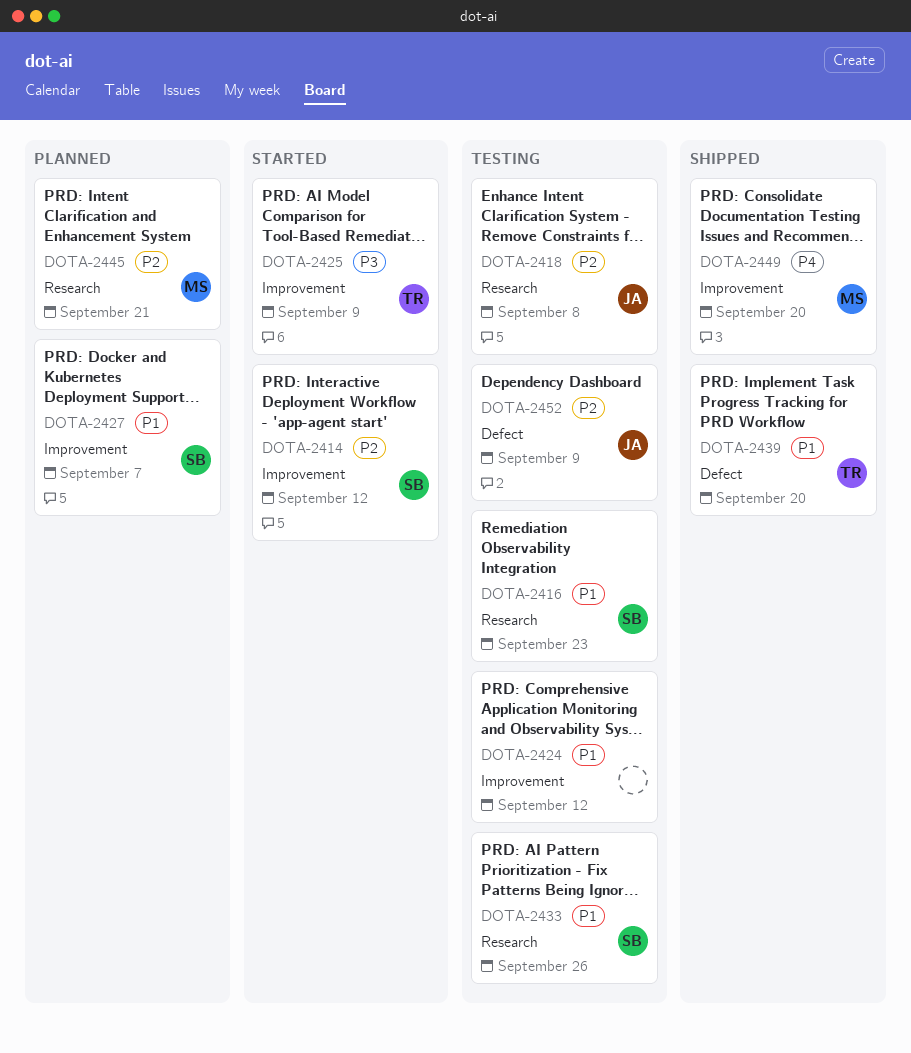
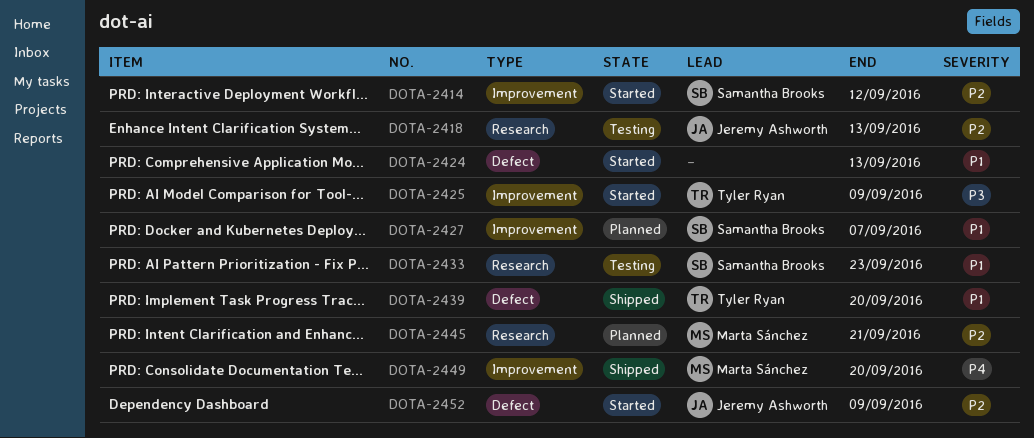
DOTA-2416: present -> none
DOTA-2418, due: Sep 8 -> Sep 13
DOTA-2424, status: Testing -> Started
DOTA-2424, label: Improvement -> Defect
DOTA-2424, due: Sep 12 -> Sep 13
DOTA-2433, due: Sep 26 -> Sep 23
DOTA-2452, status: Testing -> Started

